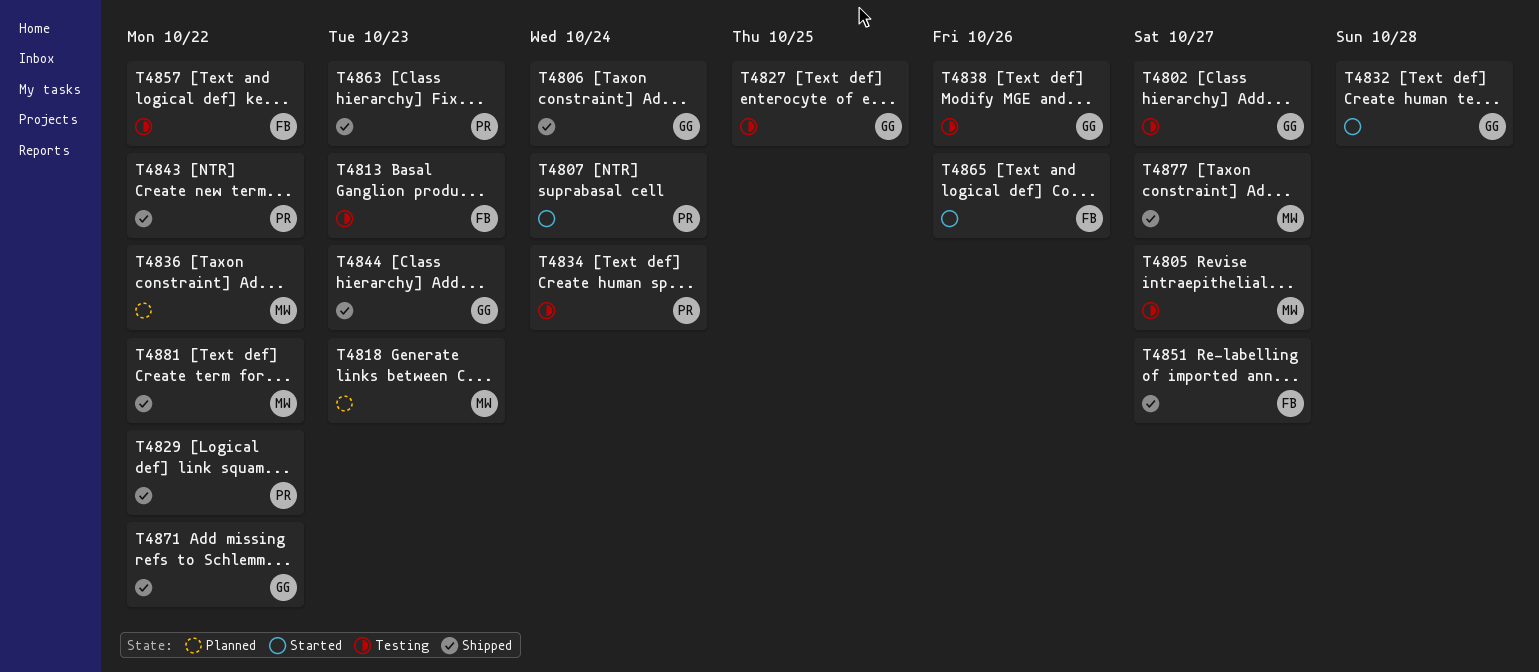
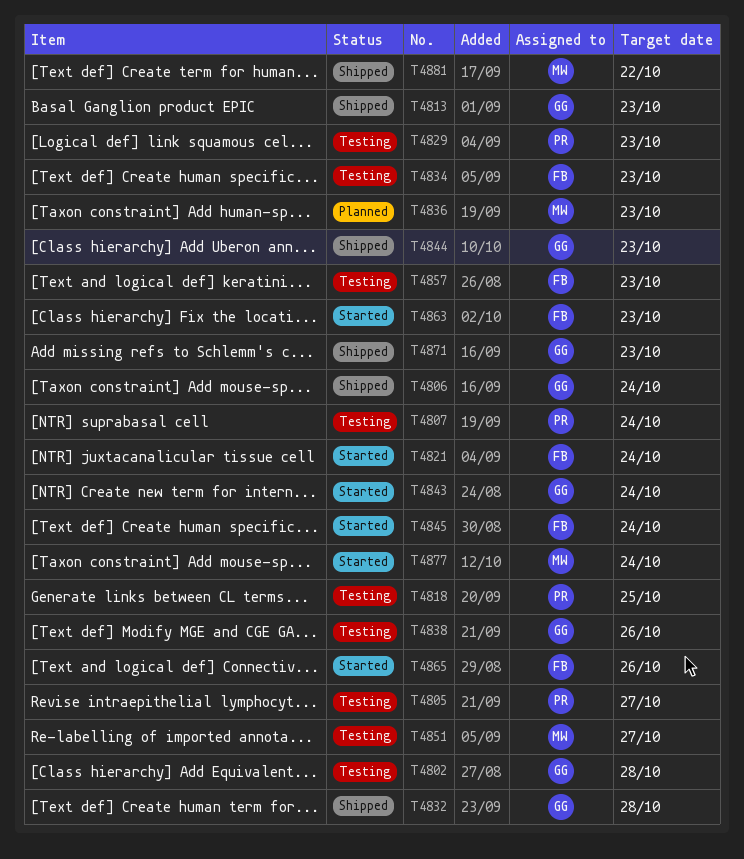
T4802, due: Oct 27 -> Oct 28
T4805, owner: MW -> PR
T4807, status: Started -> Testing
T4813, status: Testing -> Shipped
T4813, owner: FB -> GG
T4818, status: Planned -> Testing
T4818, owner: MW -> PR
T4818, due: Oct 23 -> Oct 25
T4821: none -> present
T4827: present -> none
T4829, status: Shipped -> Testing
T4829, due: Oct 22 -> Oct 23
T4832, status: Started -> Shipped
T4834, owner: PR -> FB
T4834, due: Oct 24 -> Oct 23
T4836, due: Oct 22 -> Oct 23
T4843, status: Shipped -> Started
T4843, owner: PR -> GG
T4843, due: Oct 22 -> Oct 24
T4845: none -> present
T4851, status: Shipped -> Testing
T4851, owner: FB -> MW
T4857, due: Oct 22 -> Oct 23
T4863, status: Shipped -> Started
T4863, owner: PR -> FB
T4871, due: Oct 22 -> Oct 23
T4877, status: Shipped -> Started
T4877, due: Oct 27 -> Oct 24

